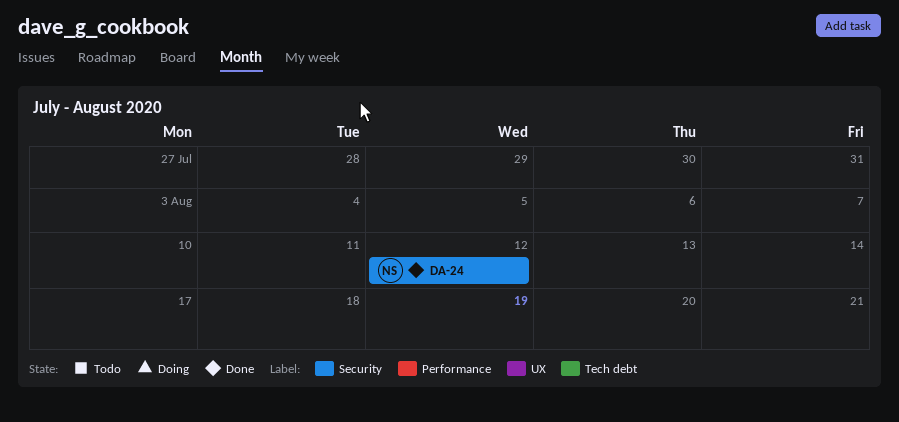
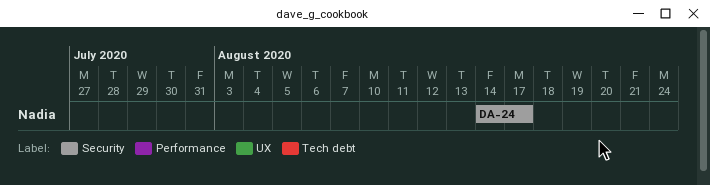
DA-24, start: Aug 12 -> Aug 14
DA-24, due: Aug 12 -> Aug 17

